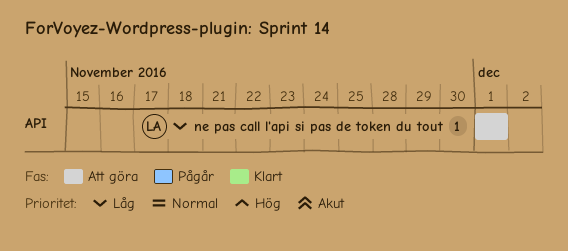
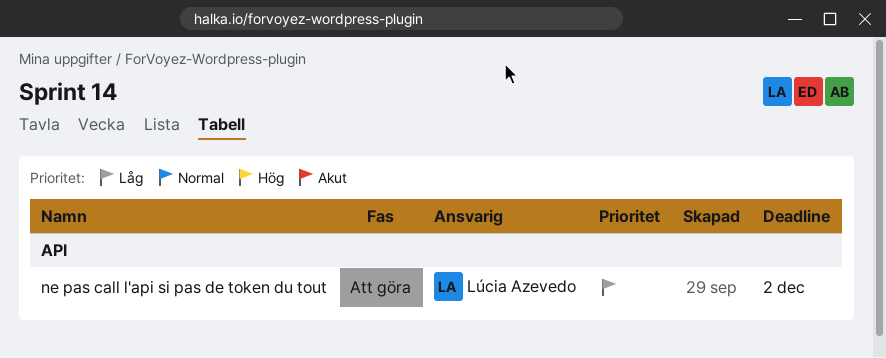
ne pas call l'api si pas de token du tout, due: Dec 1 -> Dec 2

